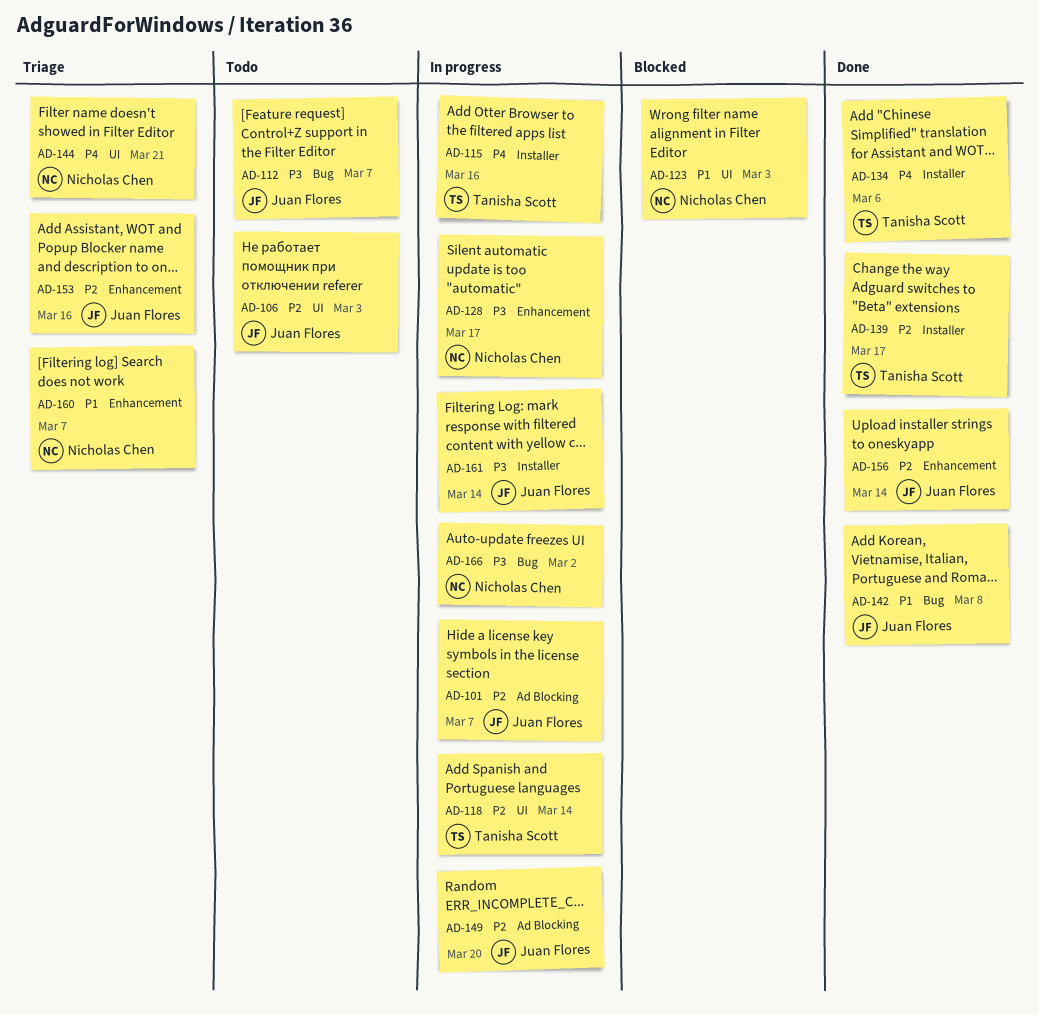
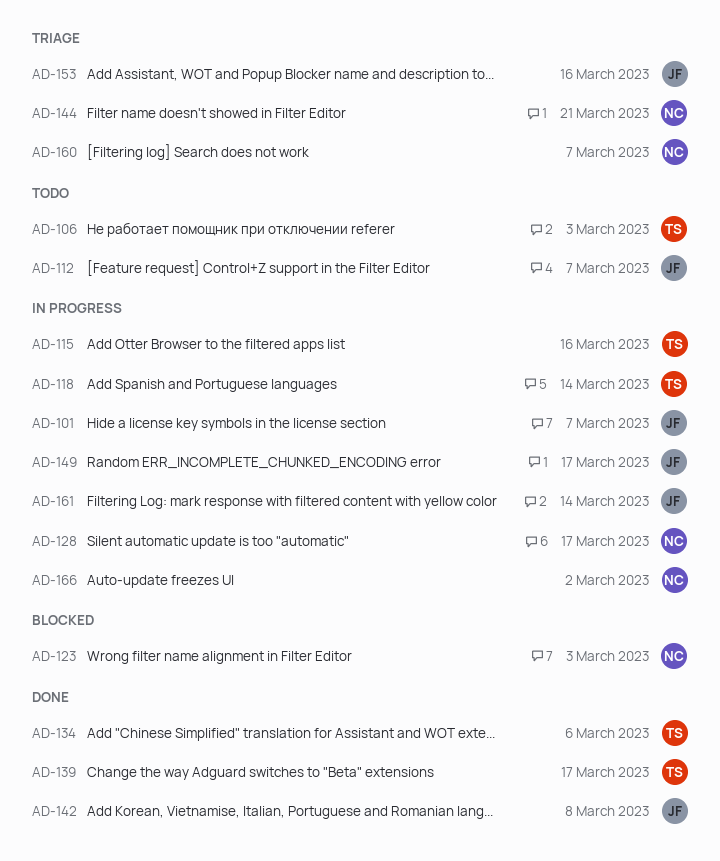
AD-106, owner: Juan Flores -> Tanisha Scott
AD-149, due: Mar 20 -> Mar 17
AD-156: present -> none

